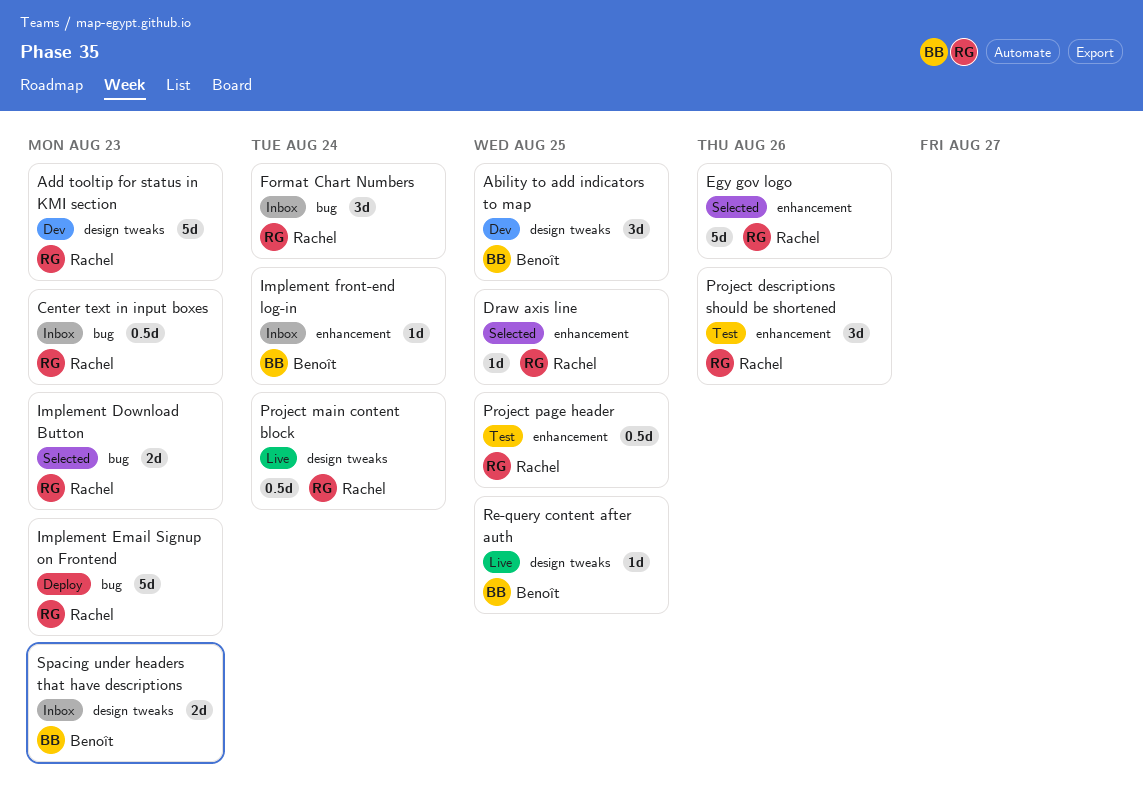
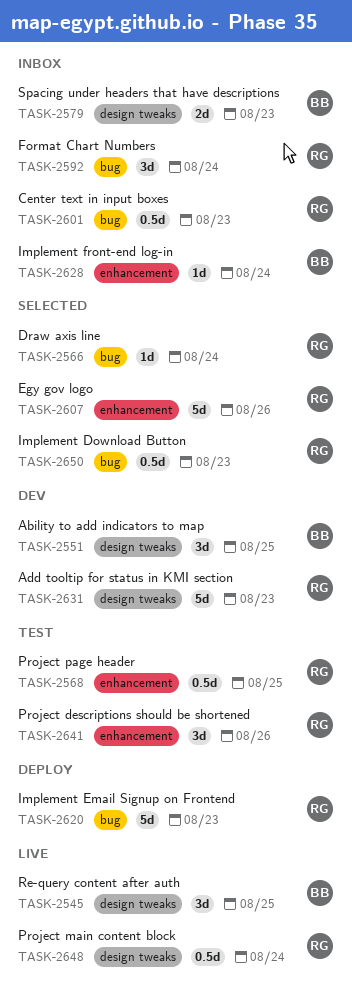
Draw axis line, label: enhancement -> bug
Draw axis line, due: Aug 25 -> Aug 24
Implement Download Button, estimate: 2d -> 0.5d
Re-query content after auth, estimate: 1d -> 3d

